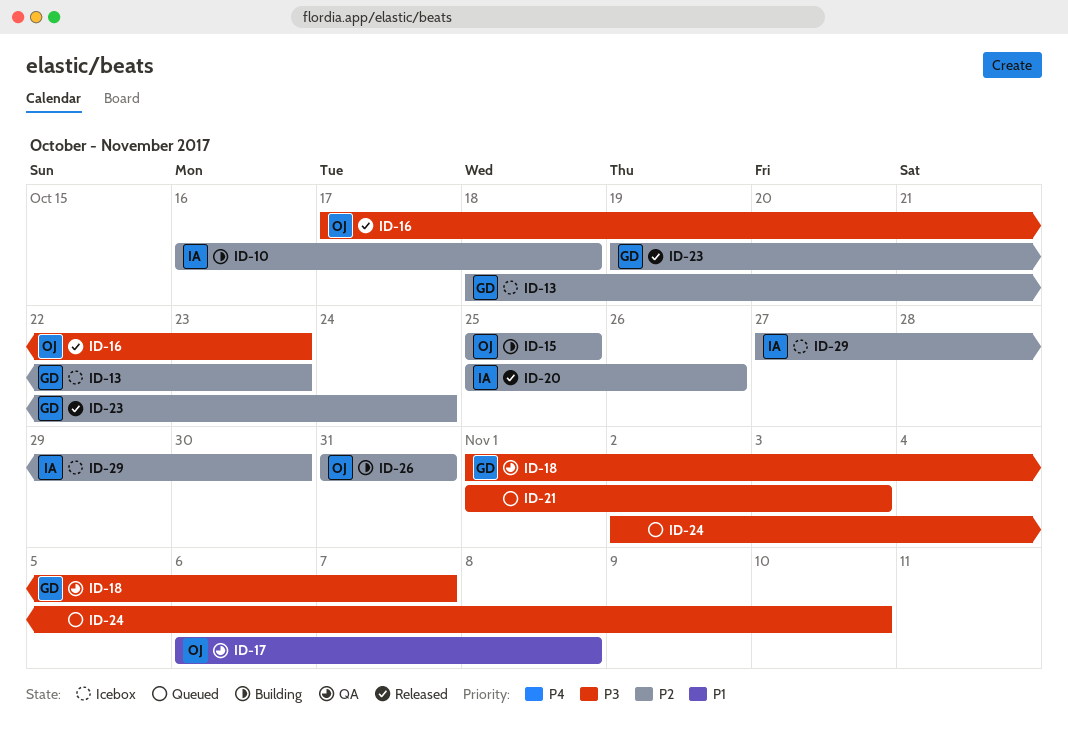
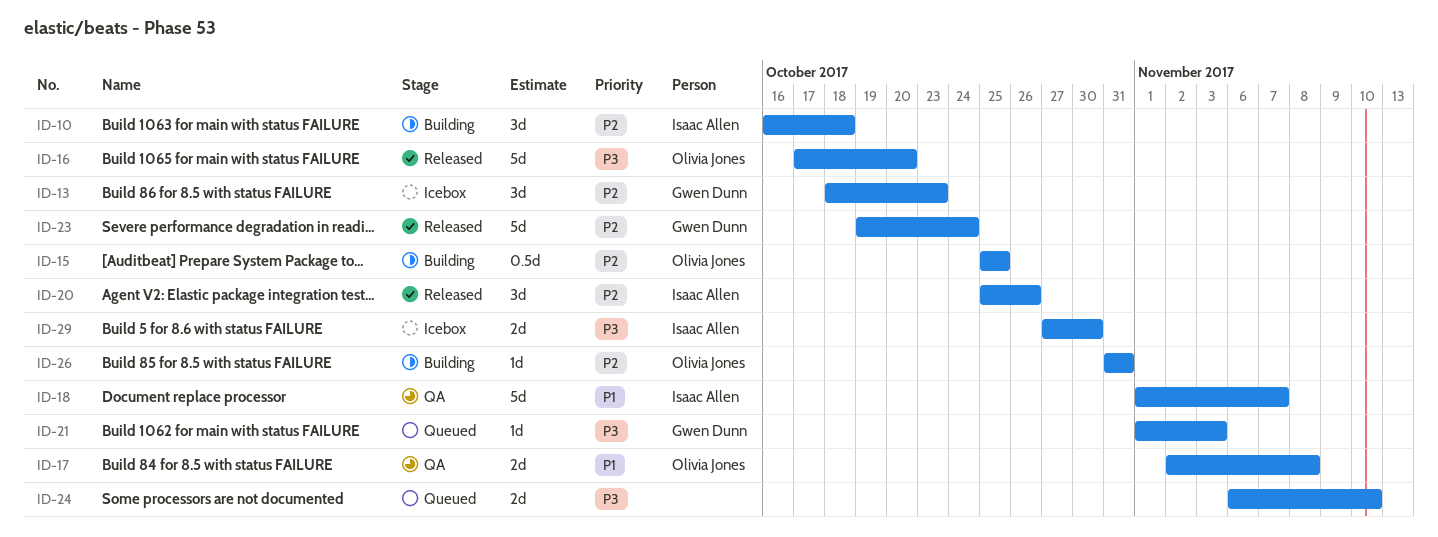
ID-16, due: Oct 23 -> Oct 20
ID-17, start: Nov 6 -> Nov 2
ID-18, owner: Gwen Dunn -> Isaac Allen
ID-18, priority: P3 -> P1
ID-21, owner: none -> Gwen Dunn
ID-24, start: Nov 2 -> Nov 6
ID-29, priority: P2 -> P3

